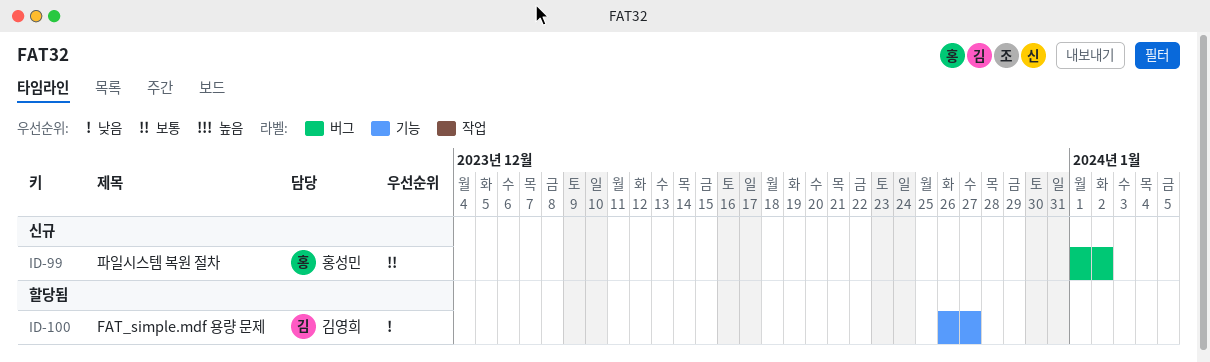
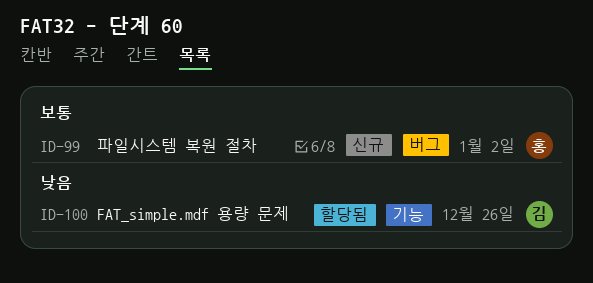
ID-100, due: Dec 27 -> Dec 26

